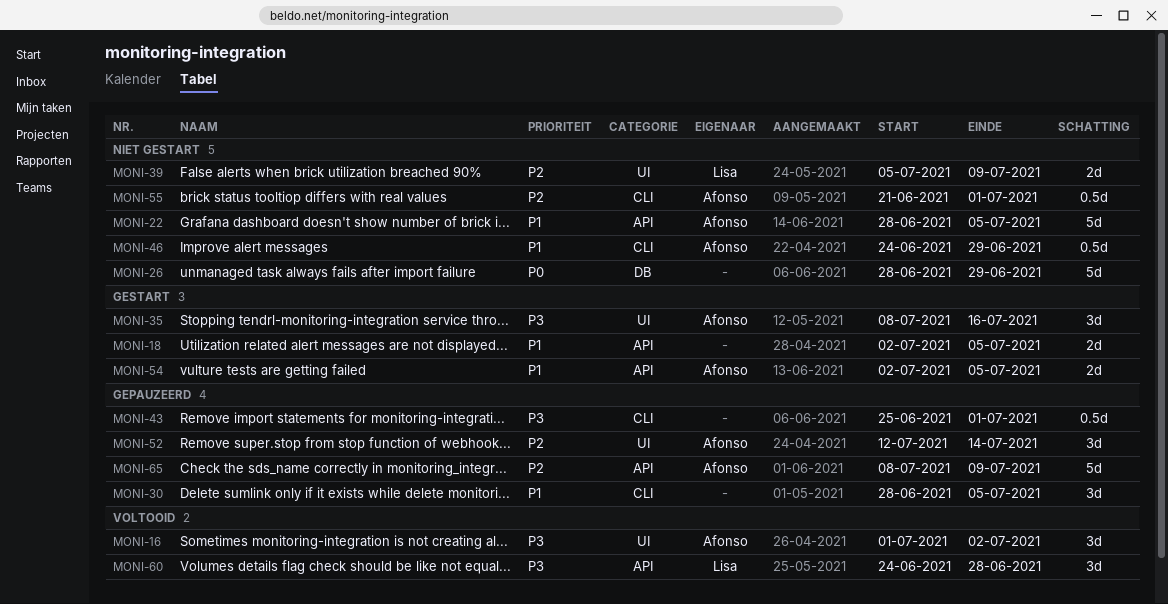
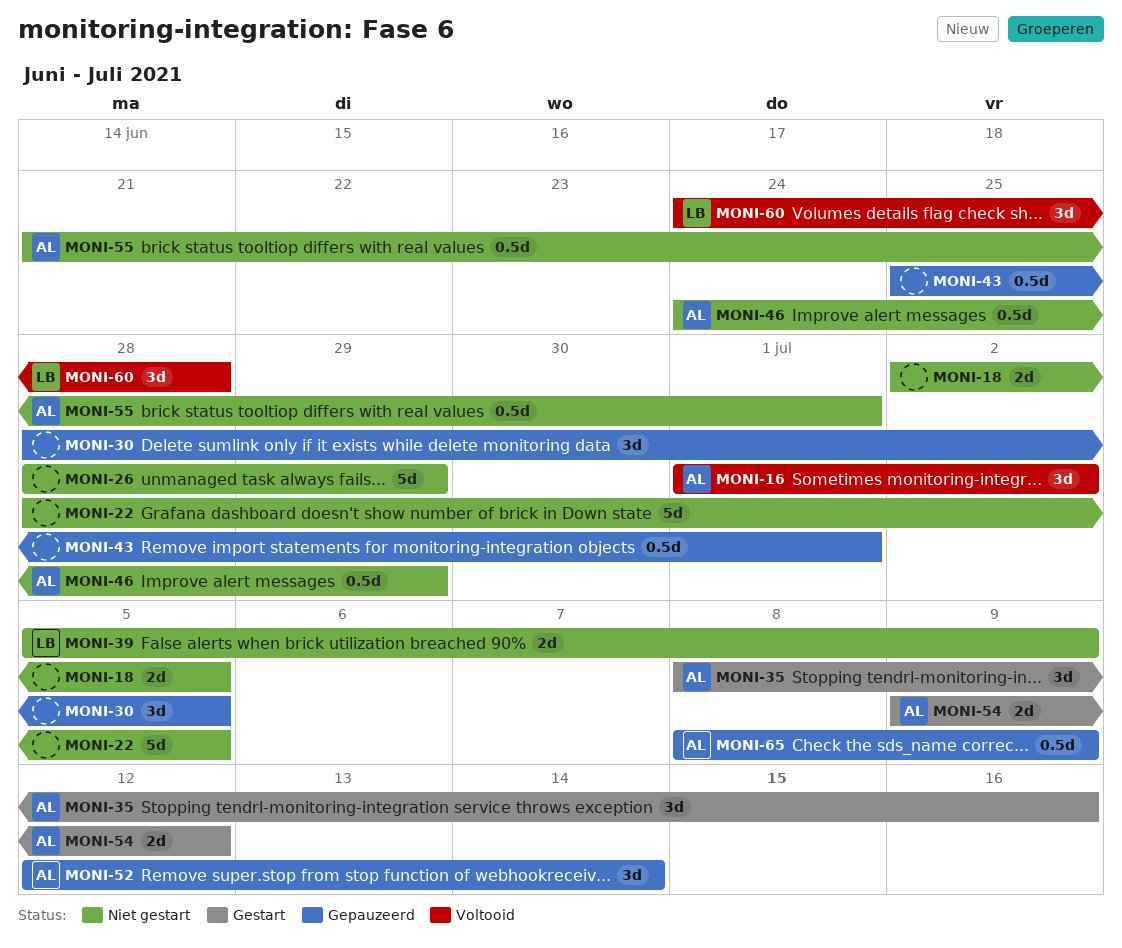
MONI-18, status: Gestart -> Niet gestart
MONI-22, owner: Afonso -> none
MONI-54, start: Jul 2 -> Jul 9
MONI-54, due: Jul 5 -> Jul 12
MONI-65, estimate: 5d -> 0.5d

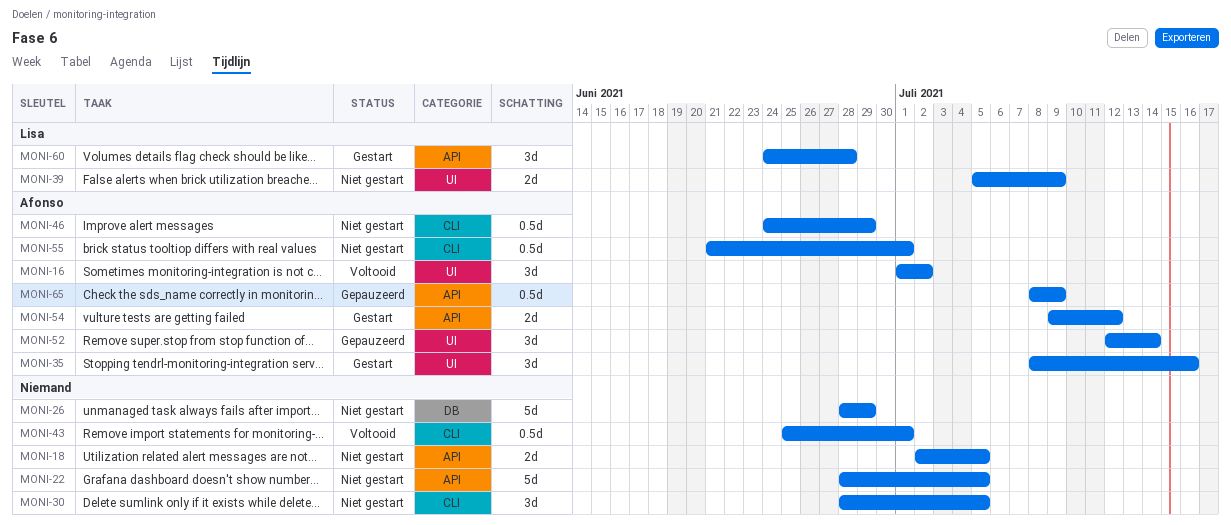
MONI-30, status: Gepauzeerd -> Niet gestart
MONI-43, status: Gepauzeerd -> Voltooid
MONI-60, status: Voltooid -> Gestart

